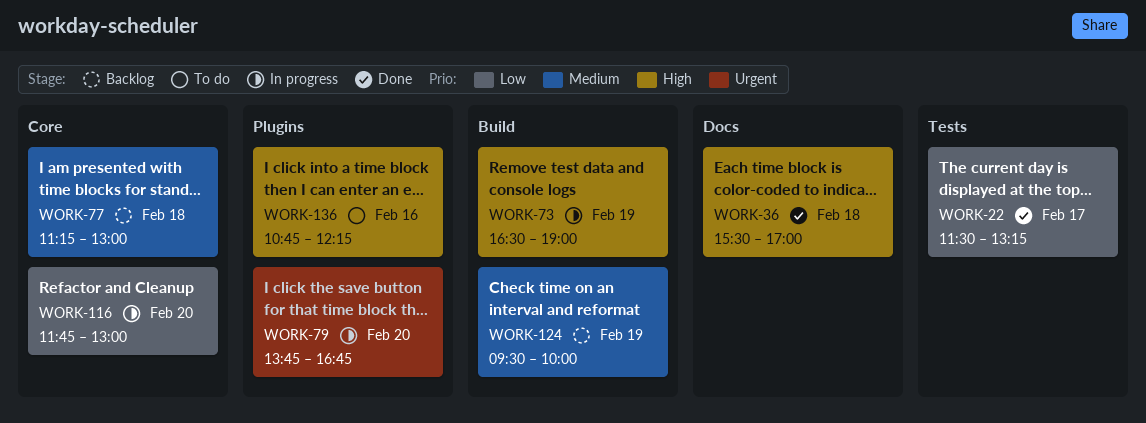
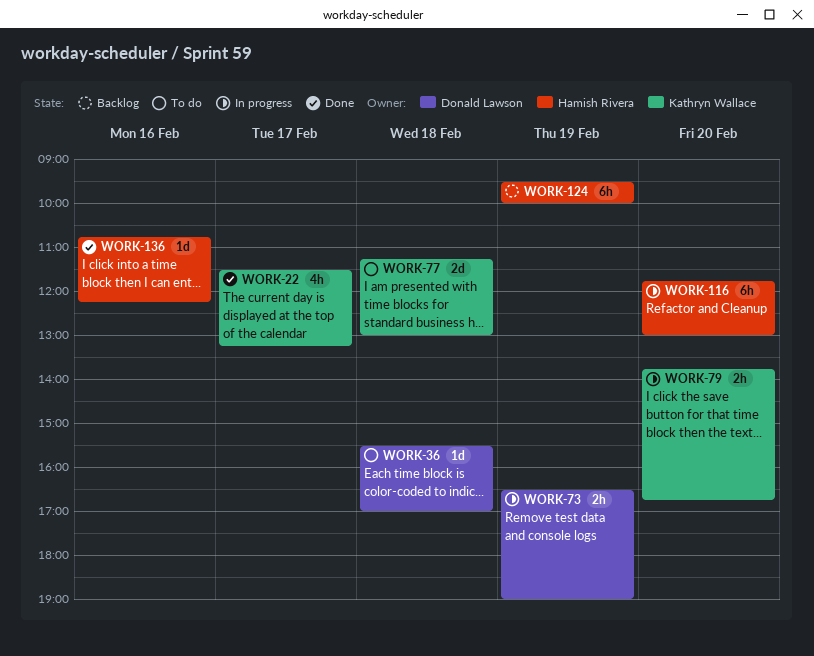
WORK-36, status: Done -> To do
WORK-77, status: Backlog -> To do
WORK-136, status: To do -> Done

